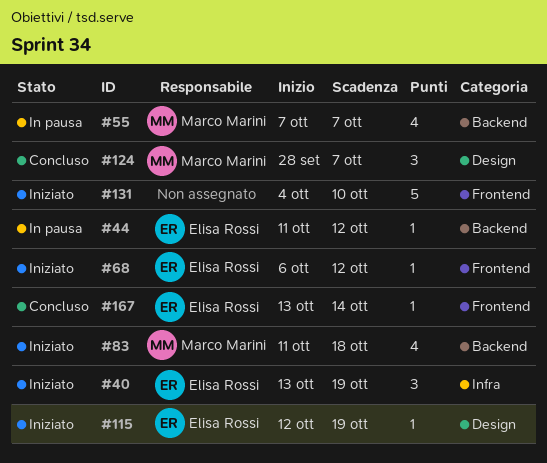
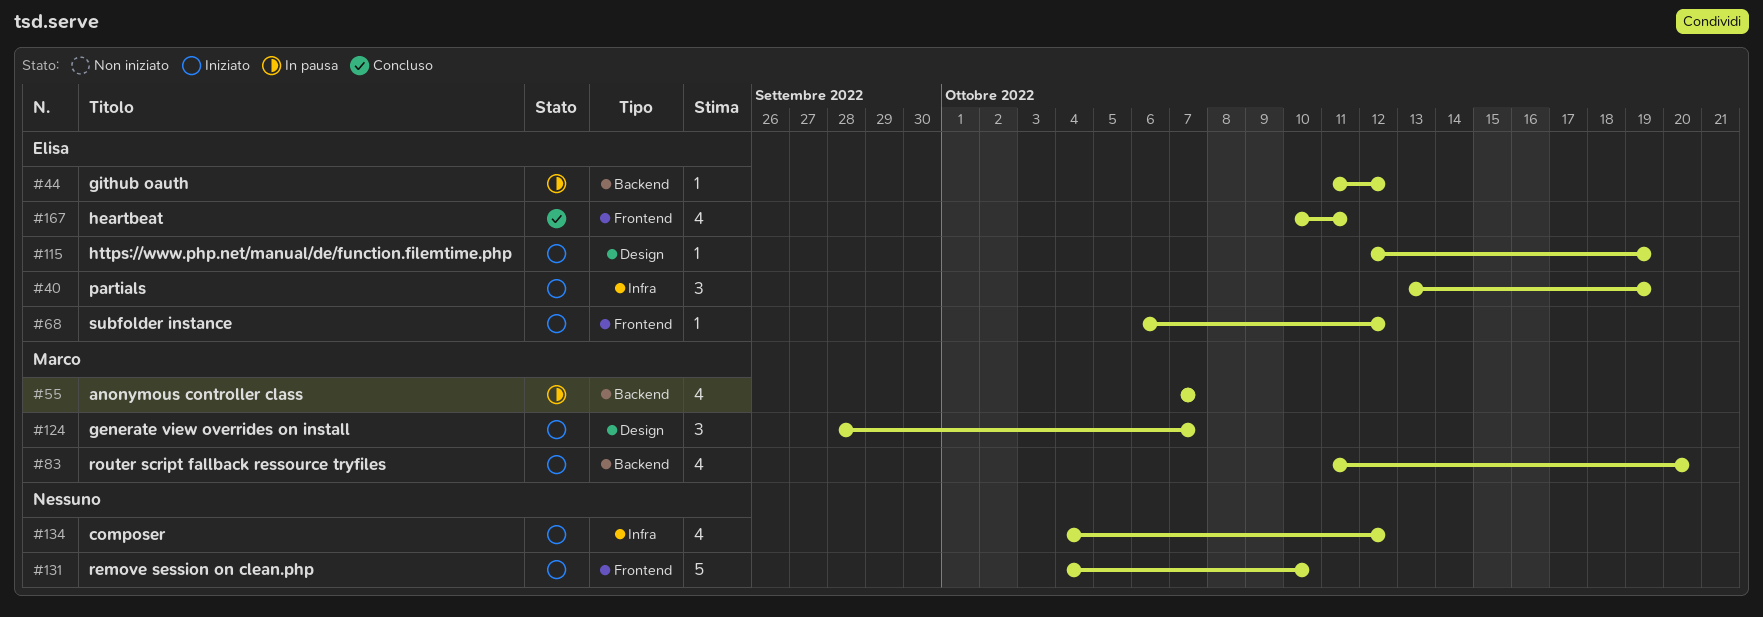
#83, due: Oct 18 -> Oct 20
#124, status: Concluso -> Iniziato
#134: none -> present
#167, estimate: 1 -> 4
#167, start: Oct 13 -> Oct 10
#167, due: Oct 14 -> Oct 11

